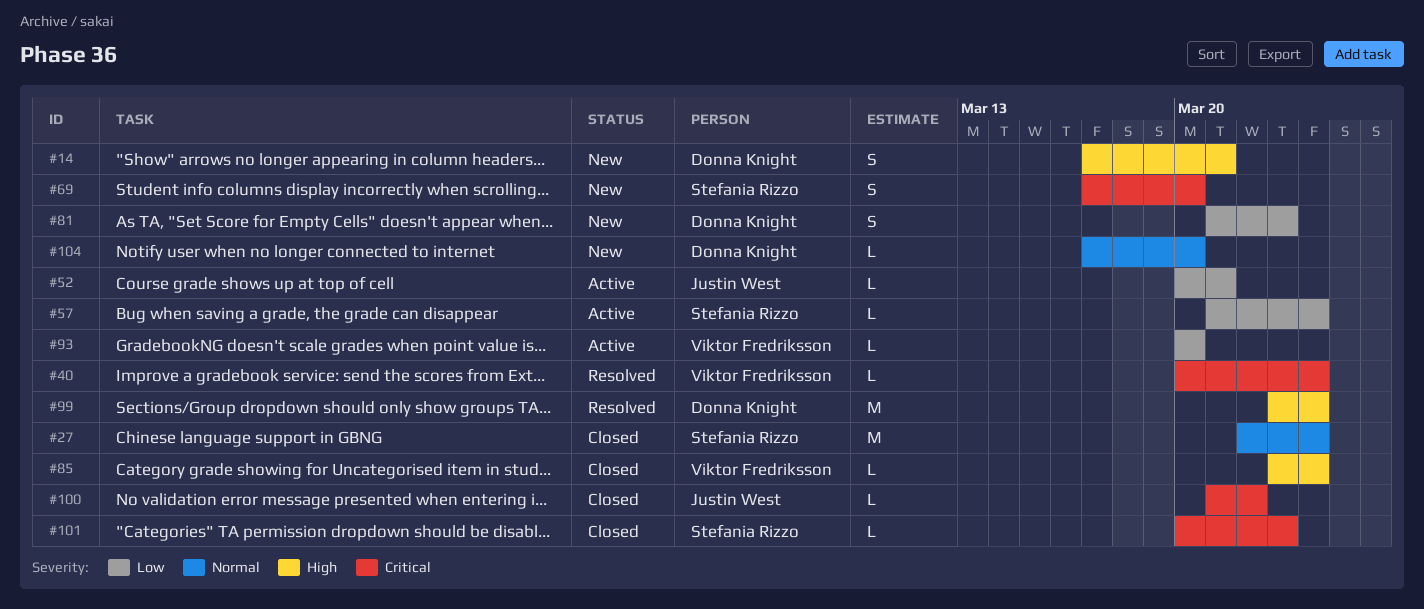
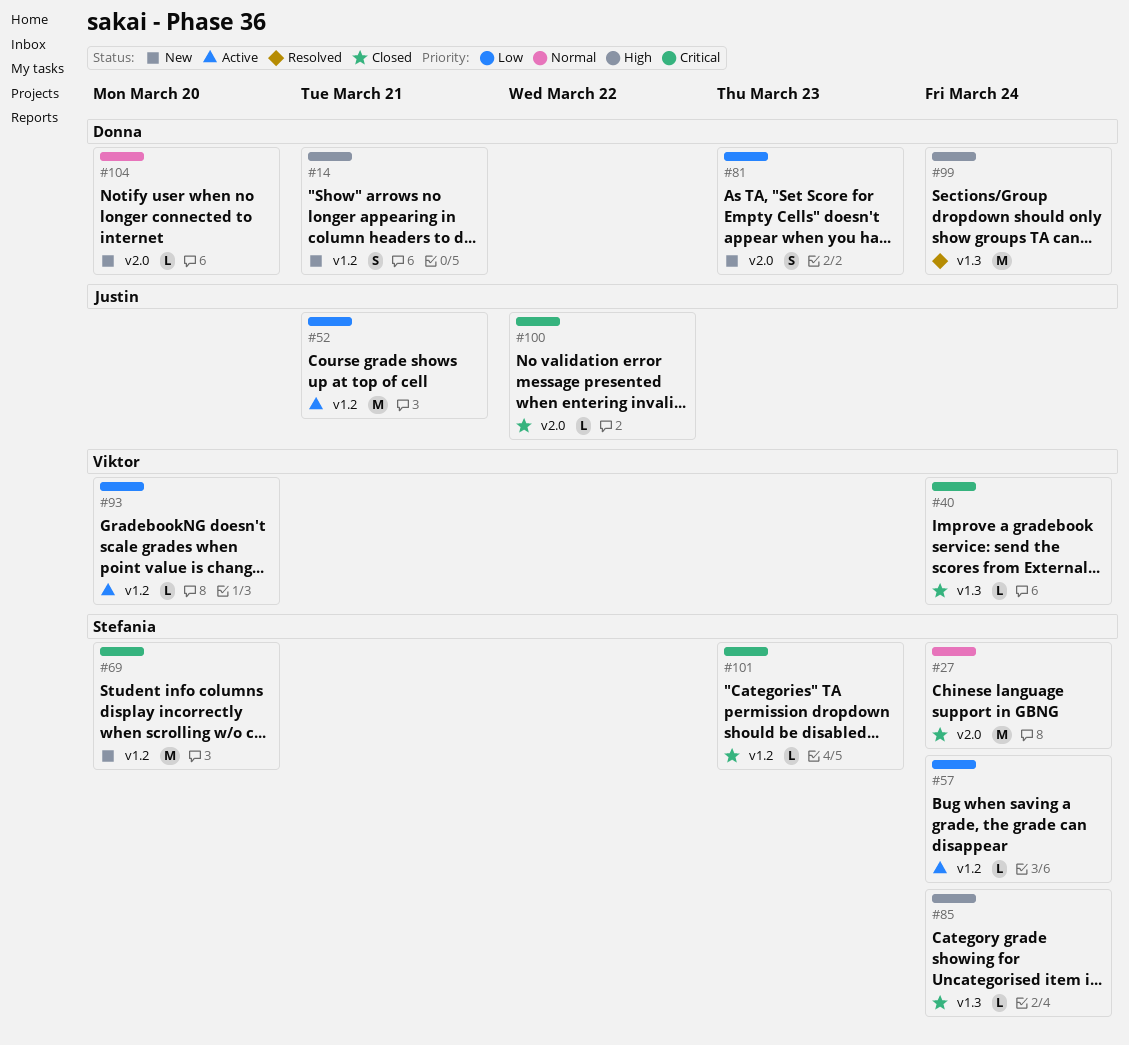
#40, status: Resolved -> Closed
#52, estimate: L -> M
#69, estimate: S -> M
#85, owner: Viktor Fredriksson -> Stefania Rizzo

